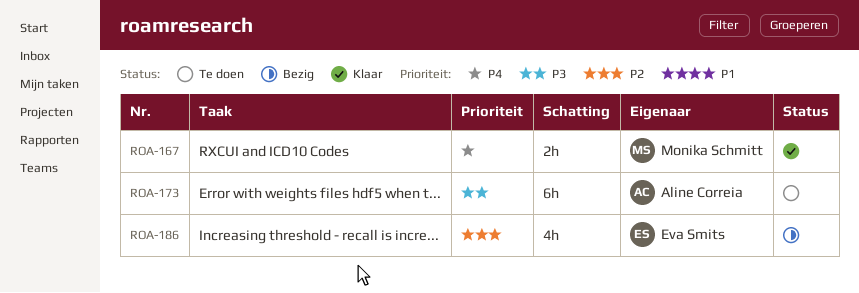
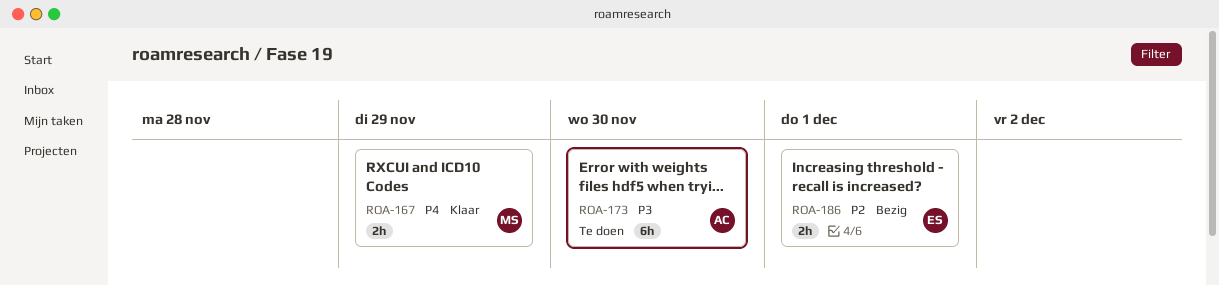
ROA-186, estimate: 4h -> 2h

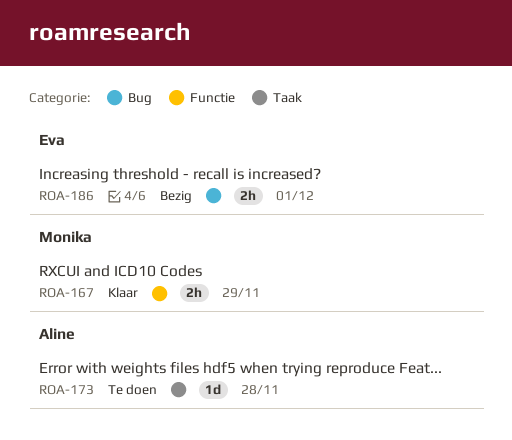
ROA-173, estimate: 6h -> 1d
ROA-173, due: Nov 30 -> Nov 28

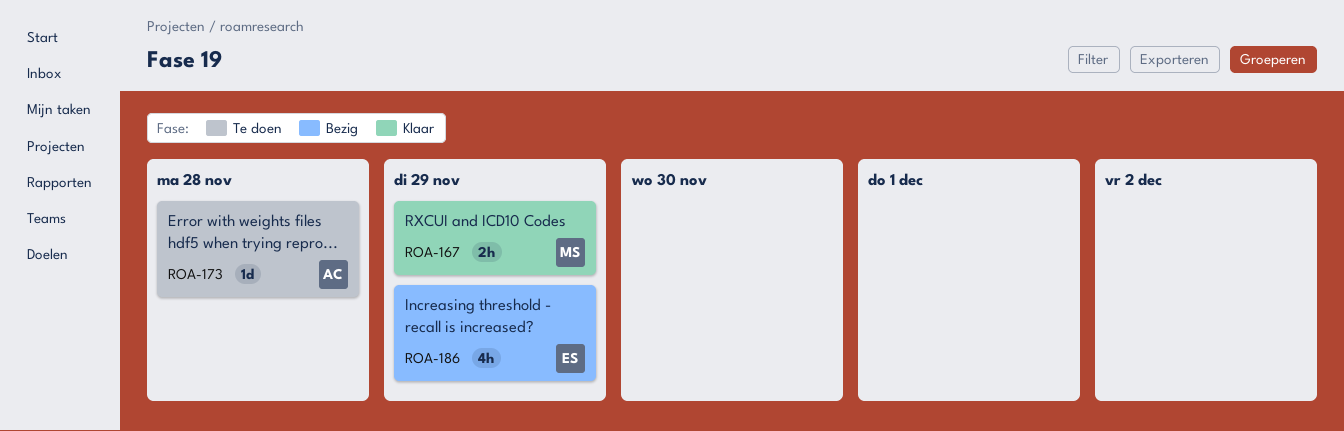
ROA-186, estimate: 2h -> 4h
ROA-186, due: Dec 1 -> Nov 29

